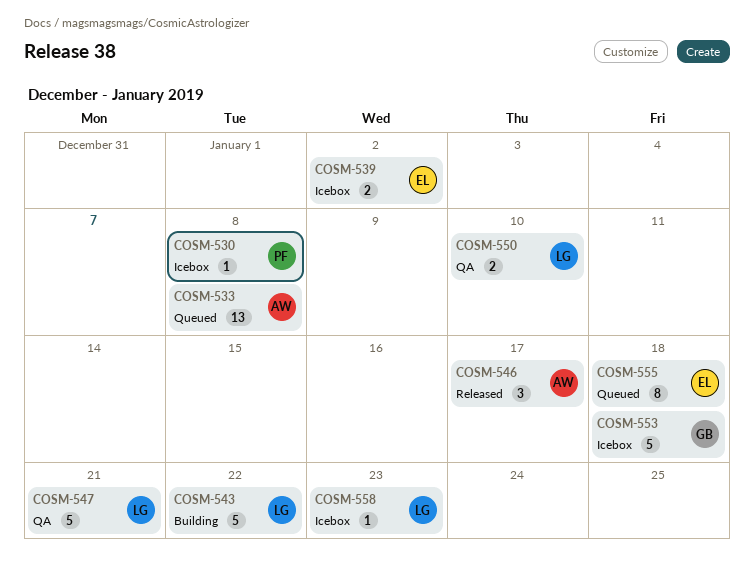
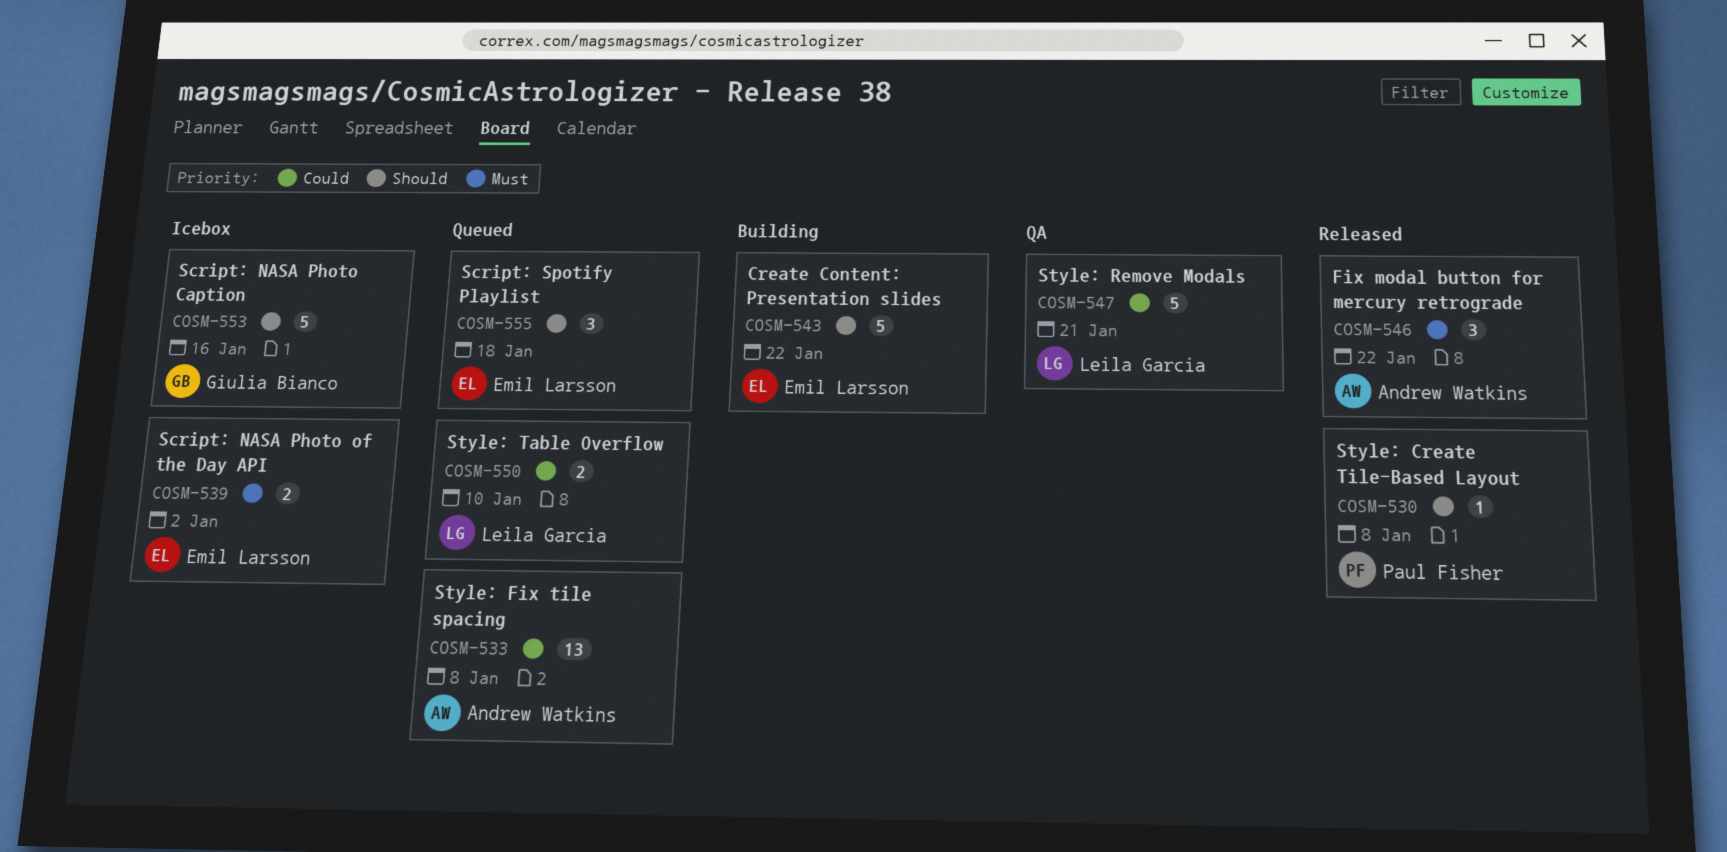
COSM-530, status: Icebox -> Released
COSM-543, owner: Leila Garcia -> Emil Larsson
COSM-546, due: Jan 17 -> Jan 22
COSM-550, status: QA -> Queued
COSM-553, due: Jan 18 -> Jan 16
COSM-555, estimate: 8 -> 3
COSM-558: present -> none

